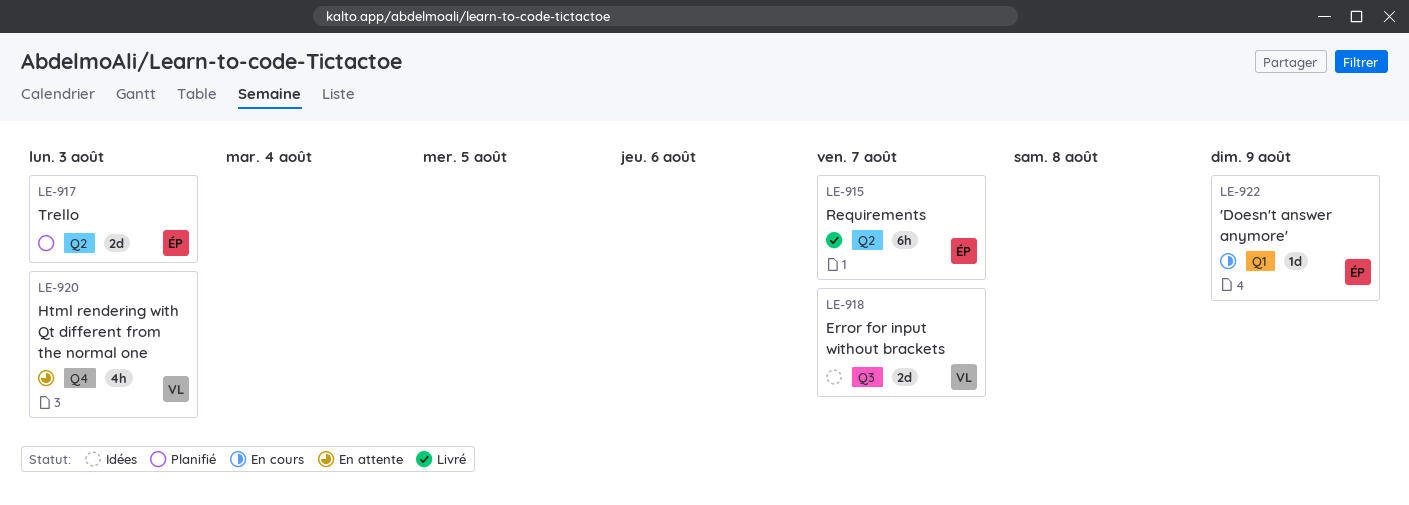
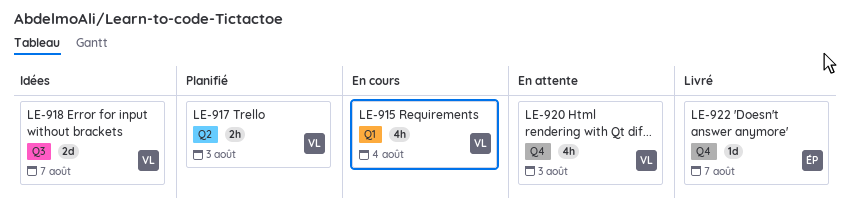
LE-915, status: Livré -> En cours
LE-915, owner: ÉP -> VL
LE-915, label: Q2 -> Q1
LE-915, estimate: 6h -> 4h
LE-915, due: Aug 7 -> Aug 4
LE-917, owner: ÉP -> VL
LE-917, estimate: 2d -> 2h
LE-922, status: En cours -> Livré
LE-922, label: Q1 -> Q4
LE-922, due: Aug 9 -> Aug 7

